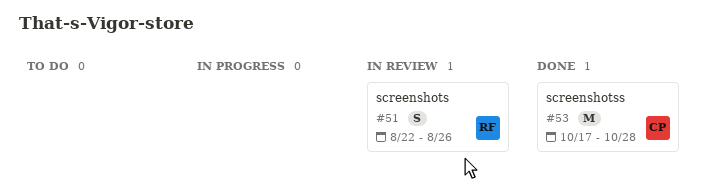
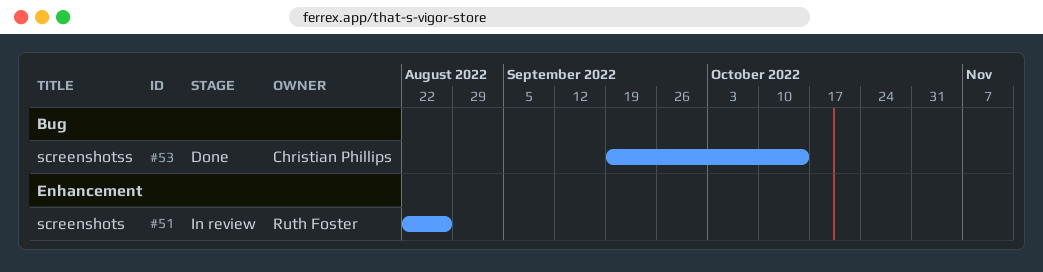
#53, start: Oct 17 -> Sep 19
#53, due: Oct 28 -> Oct 14

